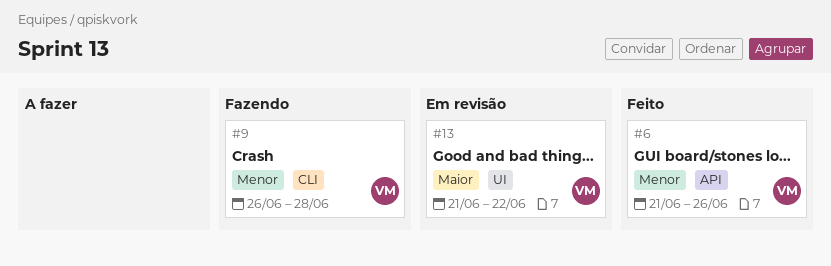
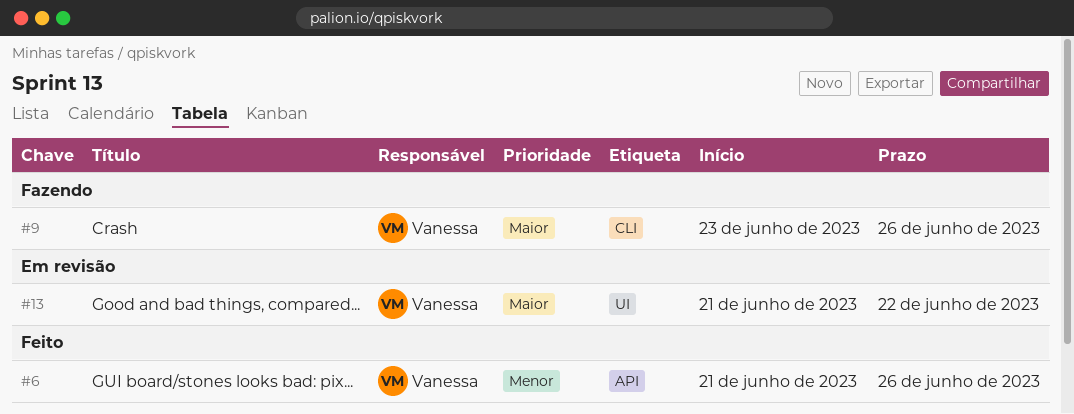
#9, priority: Menor -> Maior
#9, start: Jun 26 -> Jun 23
#9, due: Jun 28 -> Jun 26

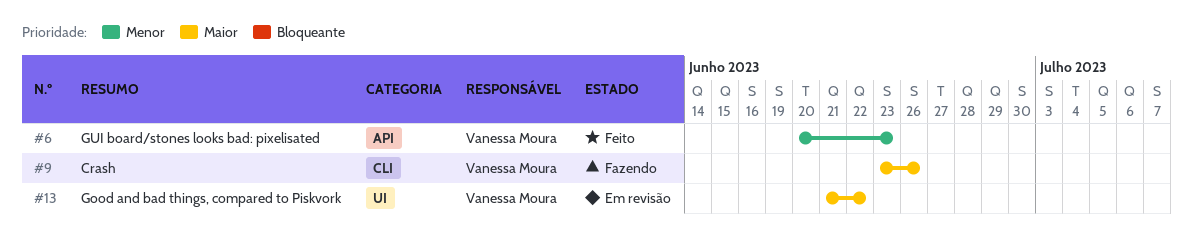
#6, start: Jun 21 -> Jun 20
#6, due: Jun 26 -> Jun 23

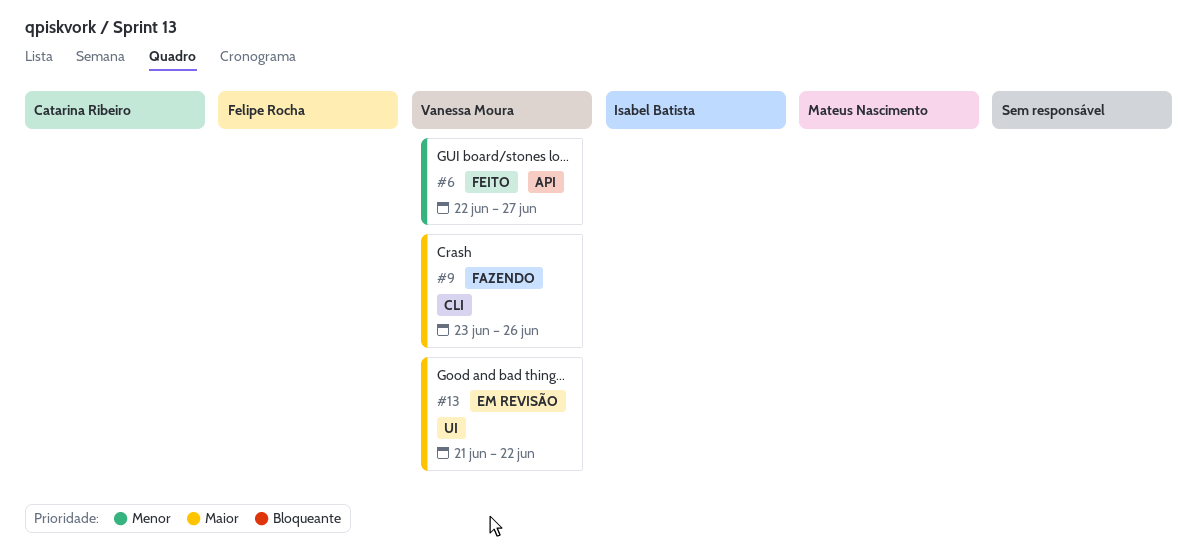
#6, start: Jun 20 -> Jun 22
#6, due: Jun 23 -> Jun 27

